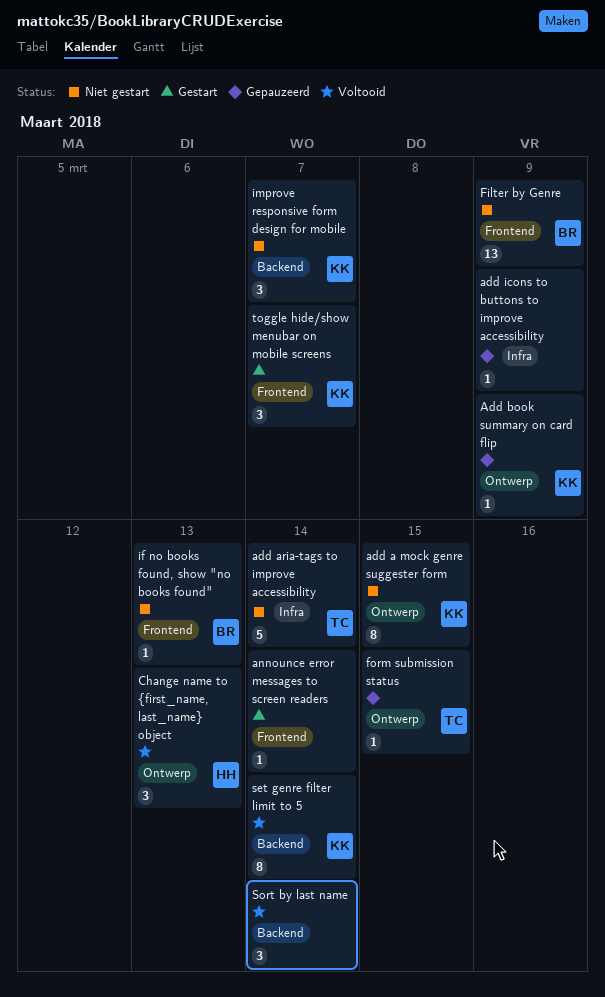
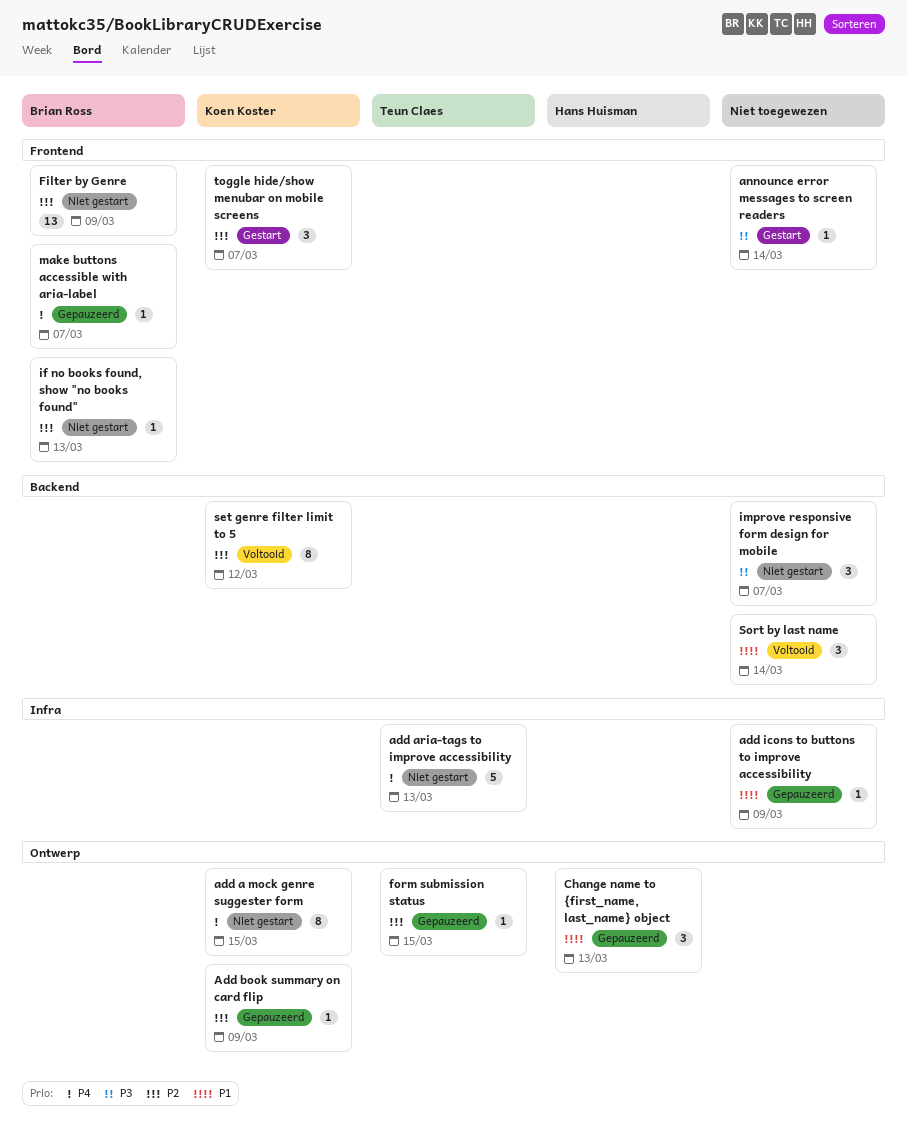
add aria-tags to improve accessibility, due: Mar 14 -> Mar 13
Change name to {first_name, last_name} object, status: Voltooid -> Gepauzeerd
improve responsive form design for mobile, owner: Koen Koster -> none
make buttons accessible with aria-label: none -> present
set genre filter limit to 5, due: Mar 14 -> Mar 12

